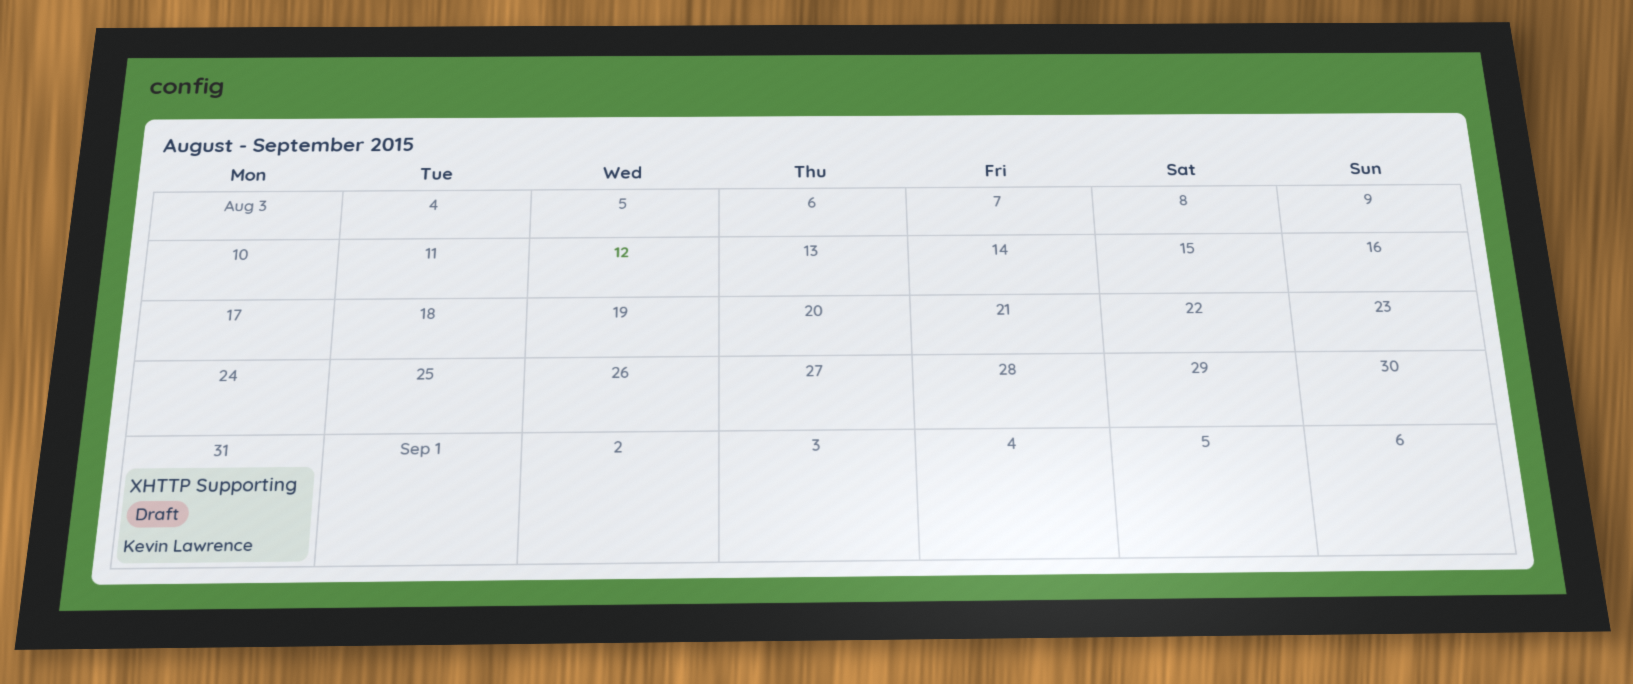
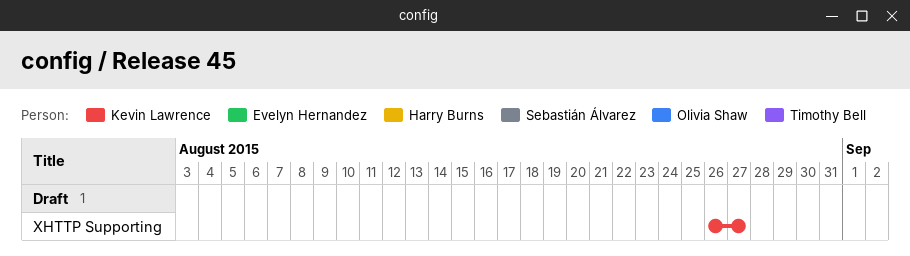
XHTTP Supporting, due: Aug 31 -> Aug 27

